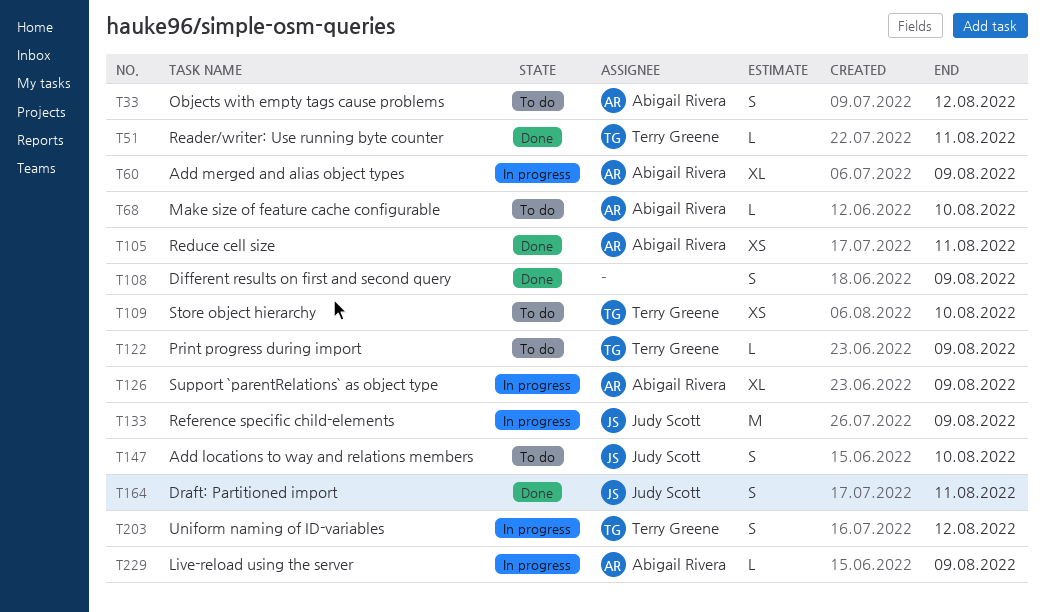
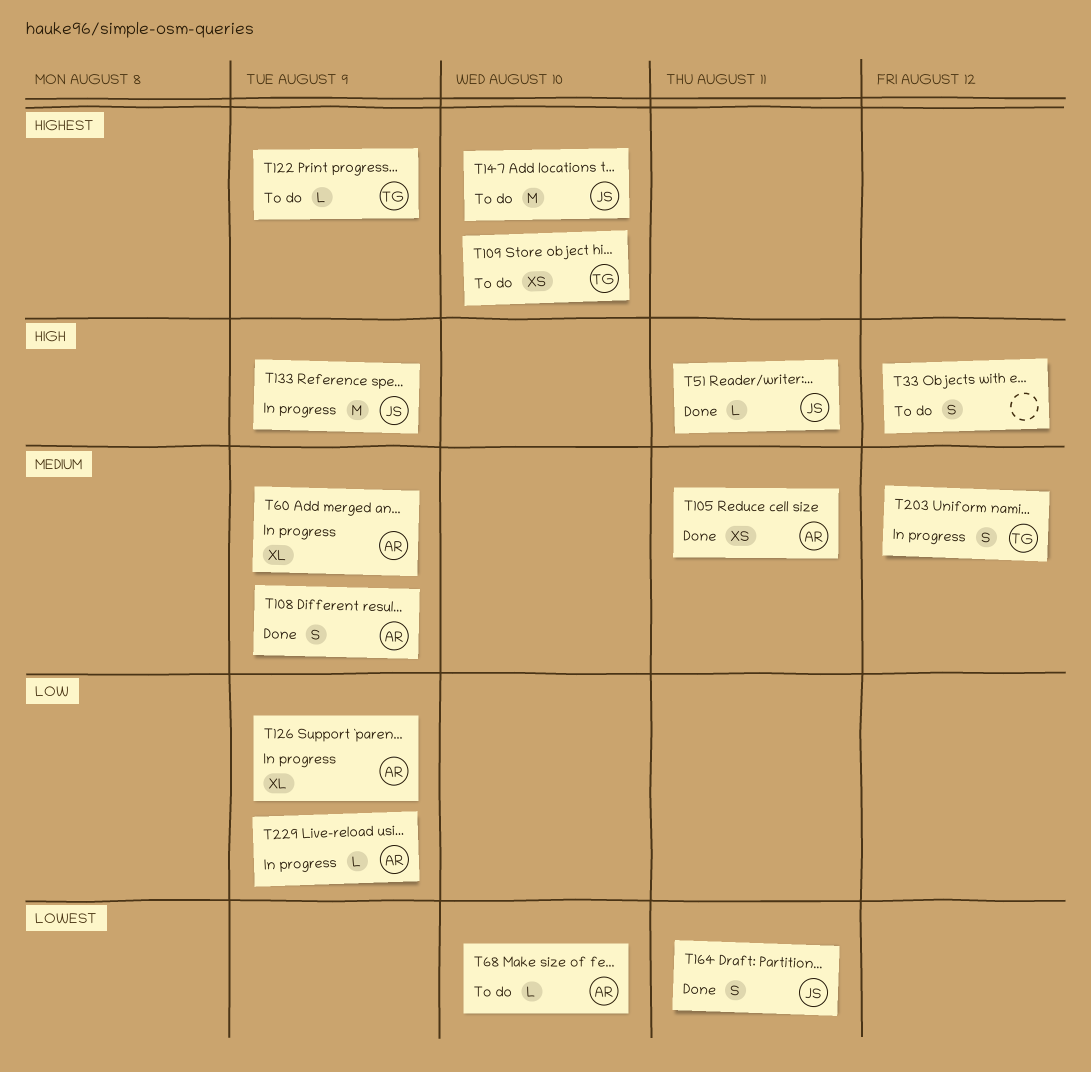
T33, owner: Abigail Rivera -> none
T51, owner: Terry Greene -> Judy Scott
T108, owner: none -> Abigail Rivera
T147, estimate: S -> M

